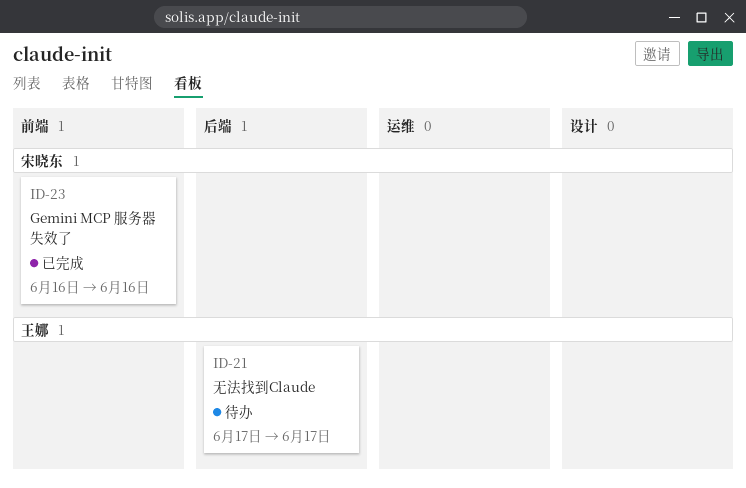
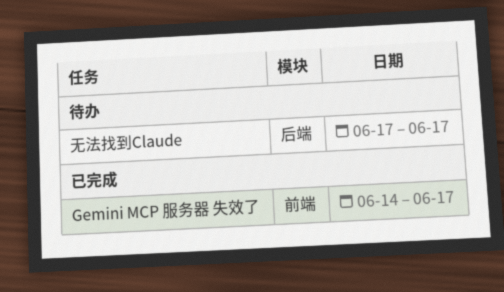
Gemini MCP 服务器 失效了, start: Jun 16 -> Jun 14
Gemini MCP 服务器 失效了, due: Jun 16 -> Jun 17

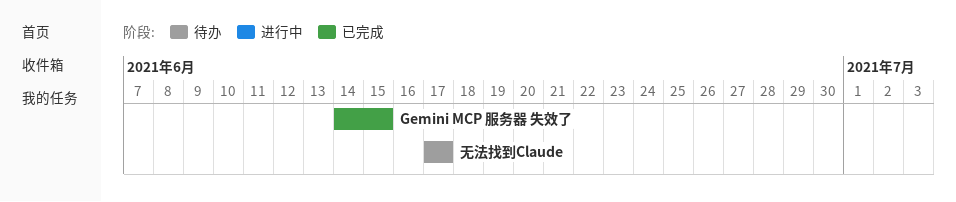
Gemini MCP 服务器 失效了, due: Jun 17 -> Jun 15

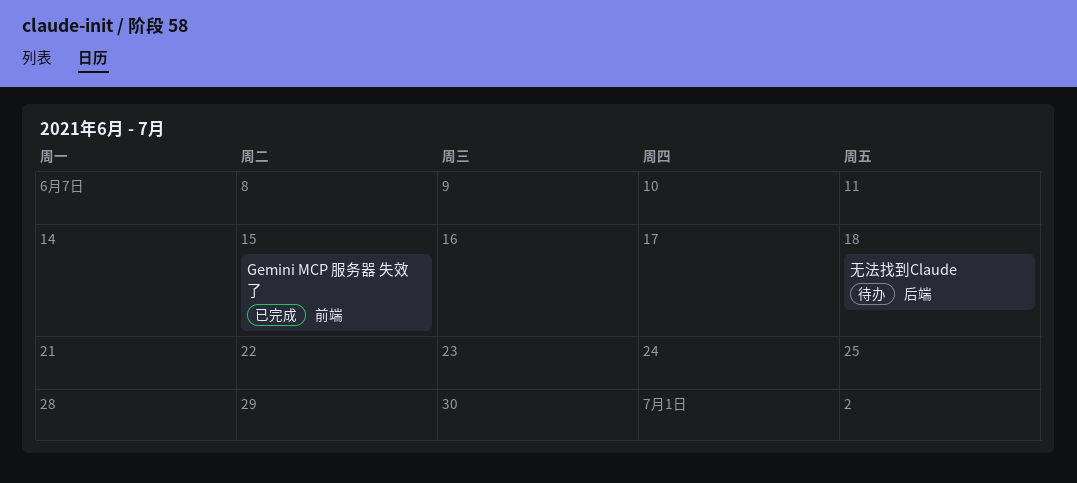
无法找到Claude, due: Jun 17 -> Jun 18

